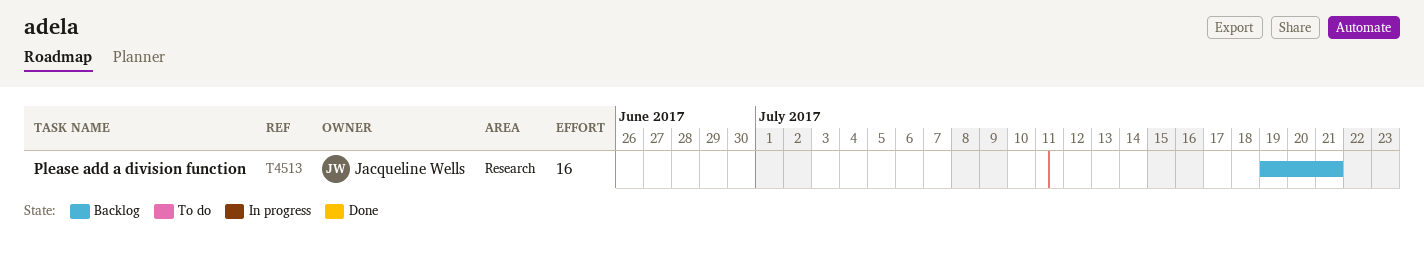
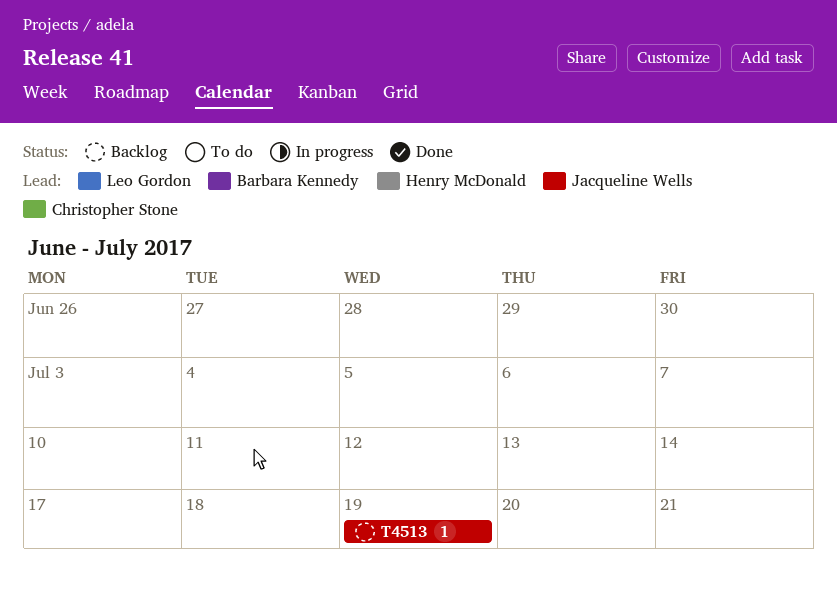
T4513, estimate: 16 -> 1
T4513, due: Jul 21 -> Jul 19

